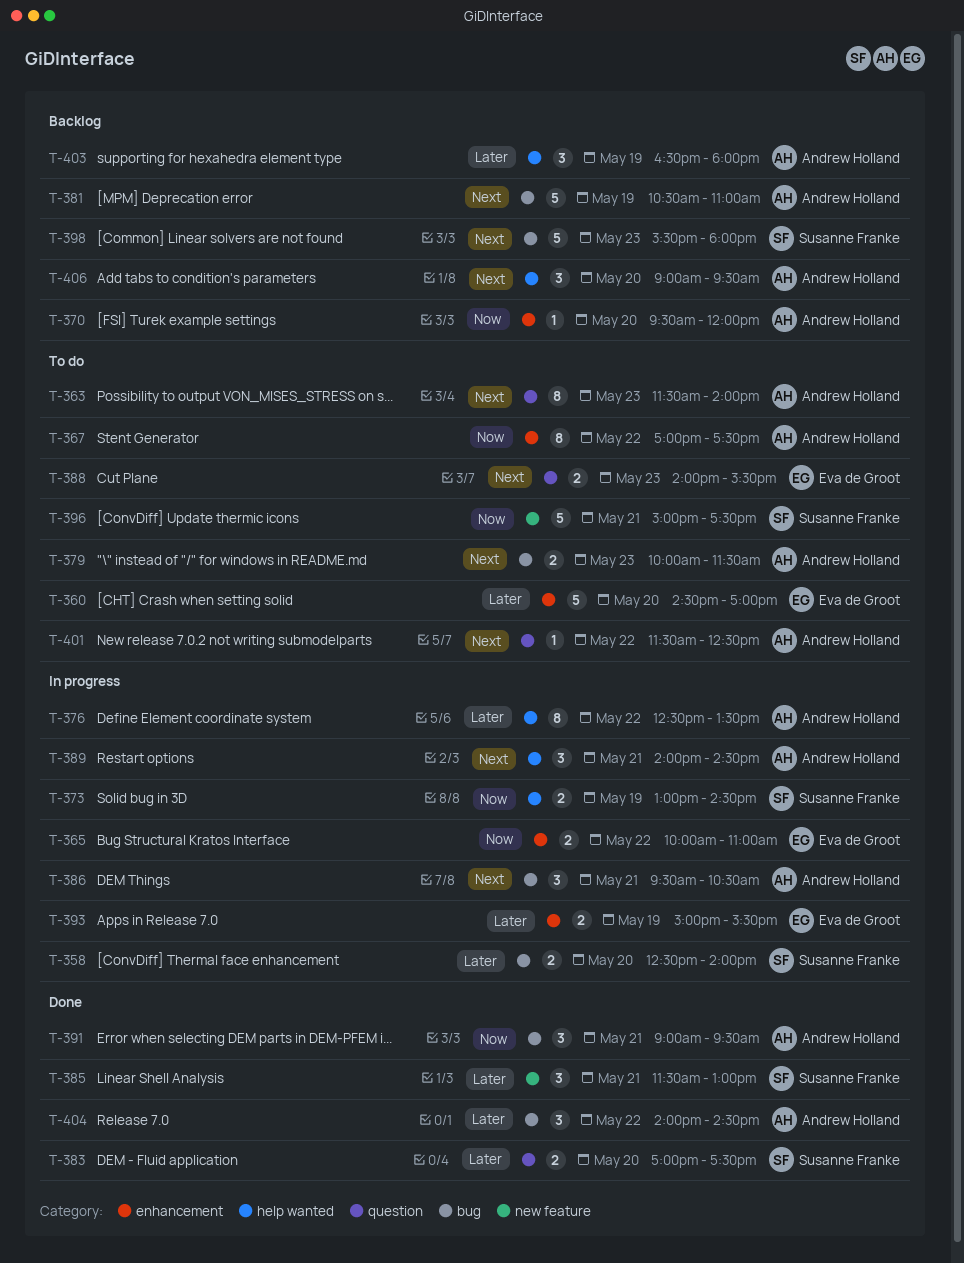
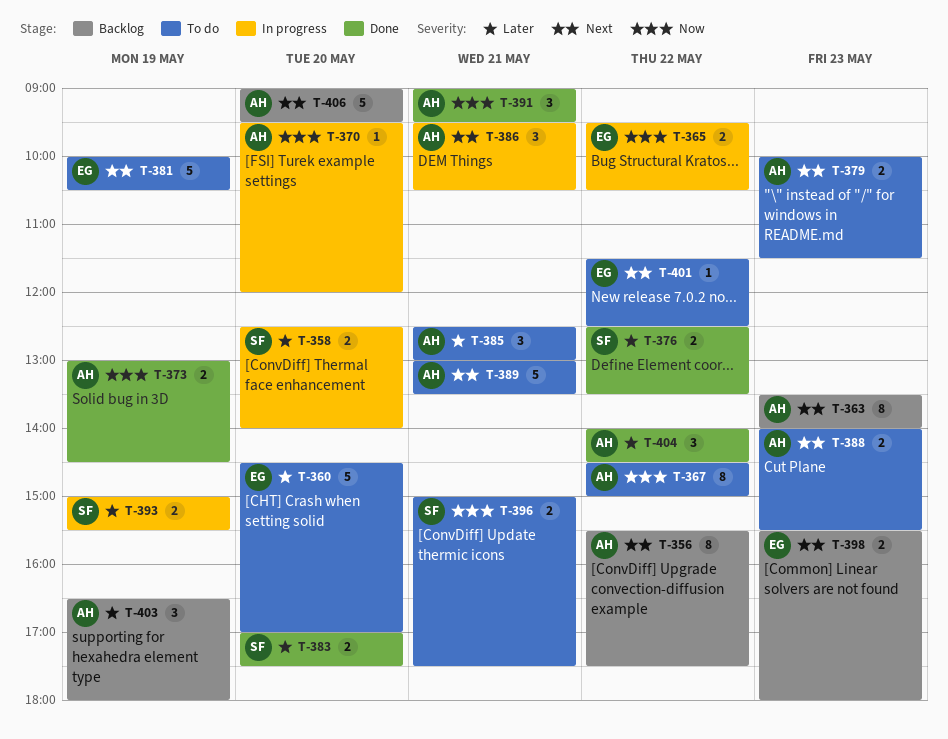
T-356: none -> present
T-363, status: To do -> Backlog
T-363, begins: 11:30 -> 13:30
T-365, begins: 10:00 -> 09:30
T-365, ends: 11:00 -> 10:30
T-367, begins: 17:00 -> 14:30
T-367, ends: 17:30 -> 15:00
T-370, status: Backlog -> In progress
T-373, status: In progress -> Done
T-373, owner: Susanne Franke -> Andrew Holland
T-376, status: In progress -> Done
T-376, owner: Andrew Holland -> Susanne Franke
T-376, estimate: 8 -> 2
T-381, status: Backlog -> To do
T-381, owner: Andrew Holland -> Eva de Groot
T-381, begins: 10:30 -> 10:00
T-381, ends: 11:00 -> 10:30
T-385, status: Done -> To do
T-385, owner: Susanne Franke -> Andrew Holland
T-385, begins: 11:30 -> 12:30
T-388, owner: Eva de Groot -> Andrew Holland
T-389, status: In progress -> To do
T-389, estimate: 3 -> 5
T-389, begins: 14:00 -> 13:00
T-389, ends: 14:30 -> 13:30
T-393, owner: Eva de Groot -> Susanne Franke
T-396, estimate: 5 -> 2
T-398, owner: Susanne Franke -> Eva de Groot
T-398, estimate: 5 -> 2
T-401, owner: Andrew Holland -> Eva de Groot
T-406, estimate: 3 -> 5

